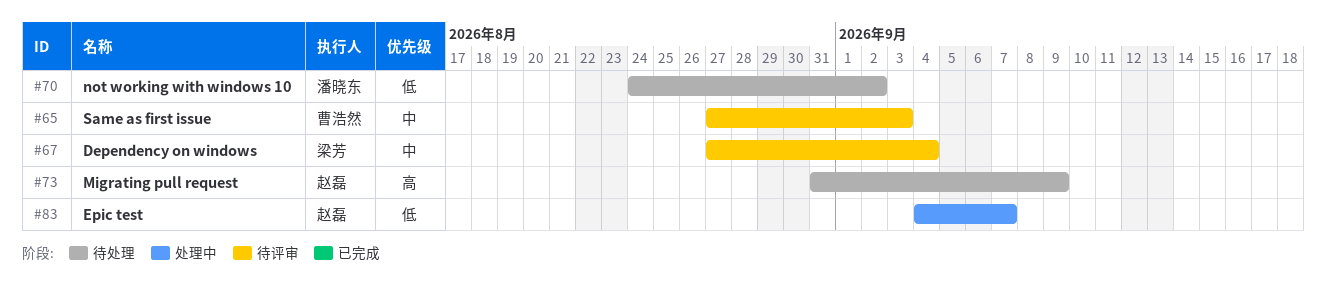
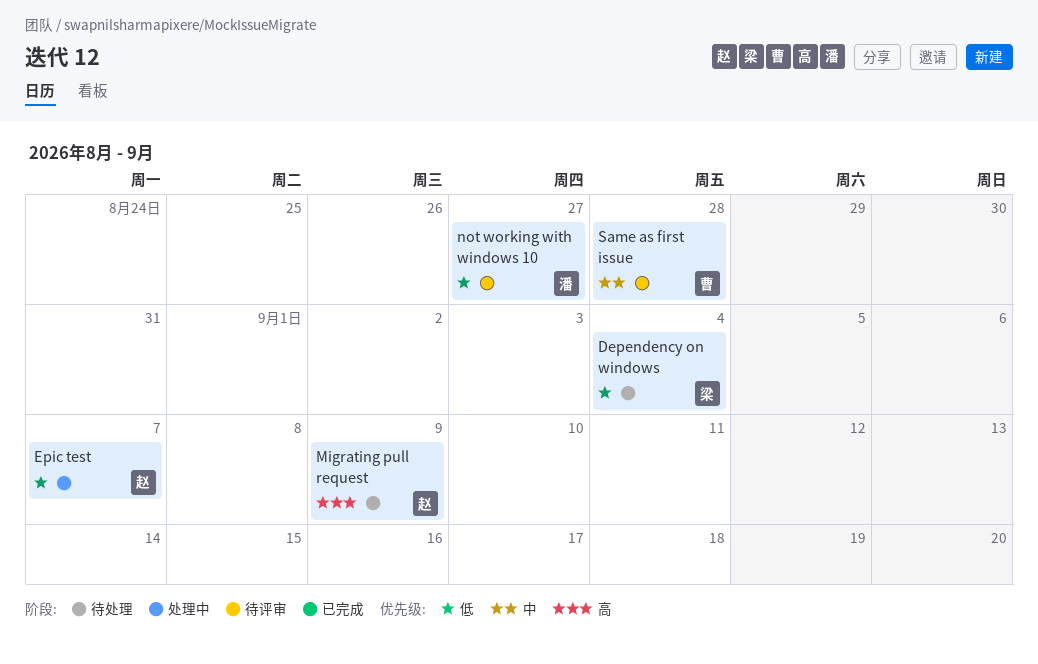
Dependency on windows, status: 待评审 -> 待处理
Dependency on windows, priority: 中 -> 低
not working with windows 10, status: 待处理 -> 待评审
not working with windows 10, due: Sep 2 -> Aug 27
Same as first issue, due: Sep 3 -> Aug 28

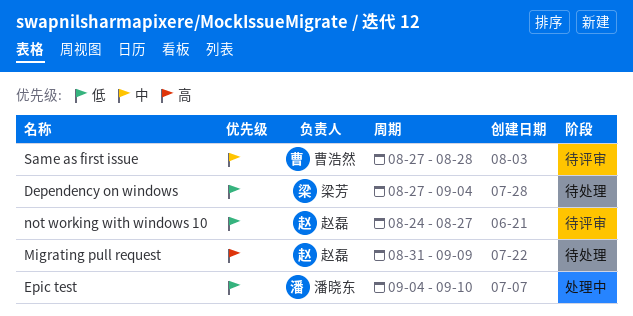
Epic test, owner: 赵磊 -> 潘晓东
Epic test, due: Sep 7 -> Sep 10
not working with windows 10, owner: 潘晓东 -> 赵磊

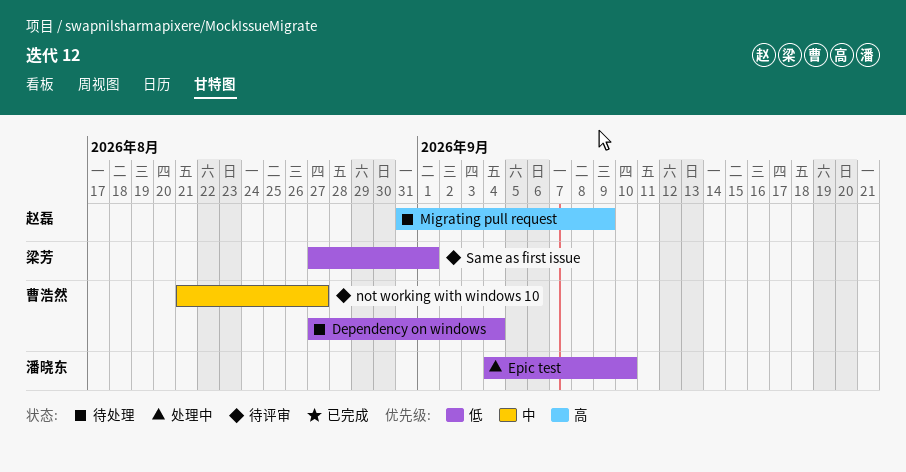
Dependency on windows, owner: 梁芳 -> 曹浩然
not working with windows 10, owner: 赵磊 -> 曹浩然
not working with windows 10, priority: 低 -> 中
not working with windows 10, start: Aug 24 -> Aug 21
Same as first issue, owner: 曹浩然 -> 梁芳
Same as first issue, priority: 中 -> 低
Same as first issue, due: Aug 28 -> Sep 1

